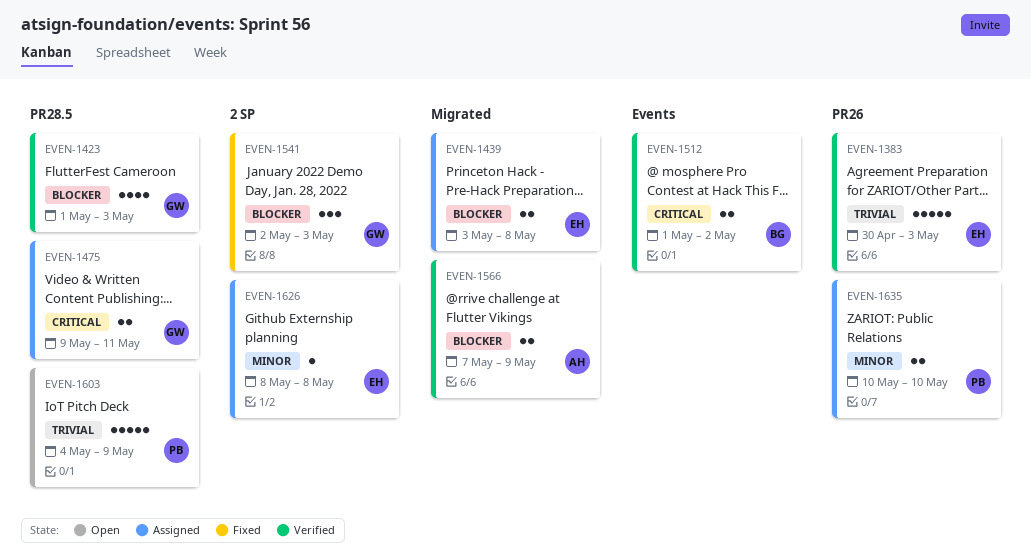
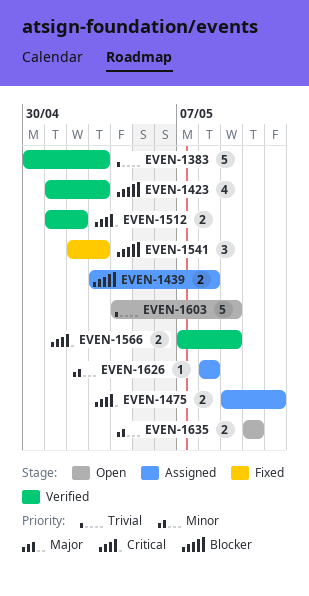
EVEN-1566, priority: Blocker -> Critical
EVEN-1635, status: Assigned -> Open

